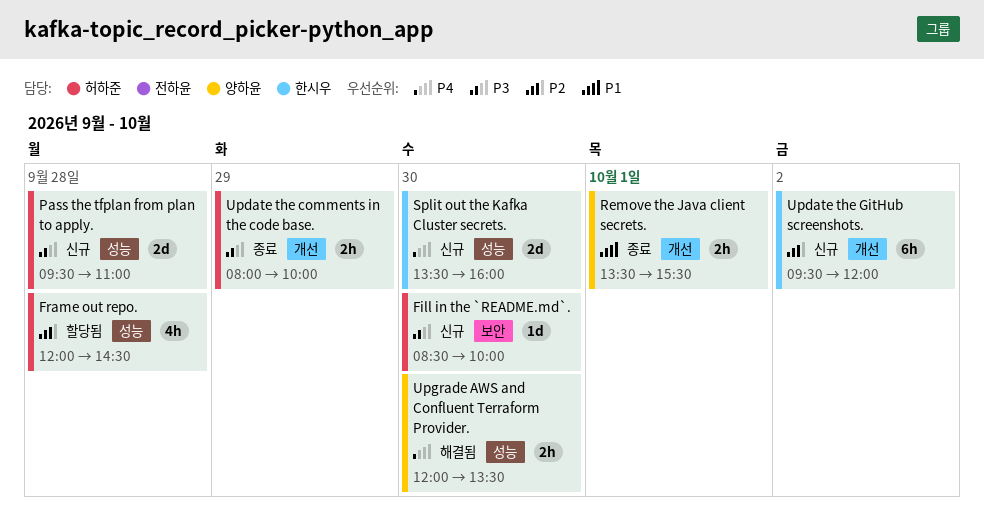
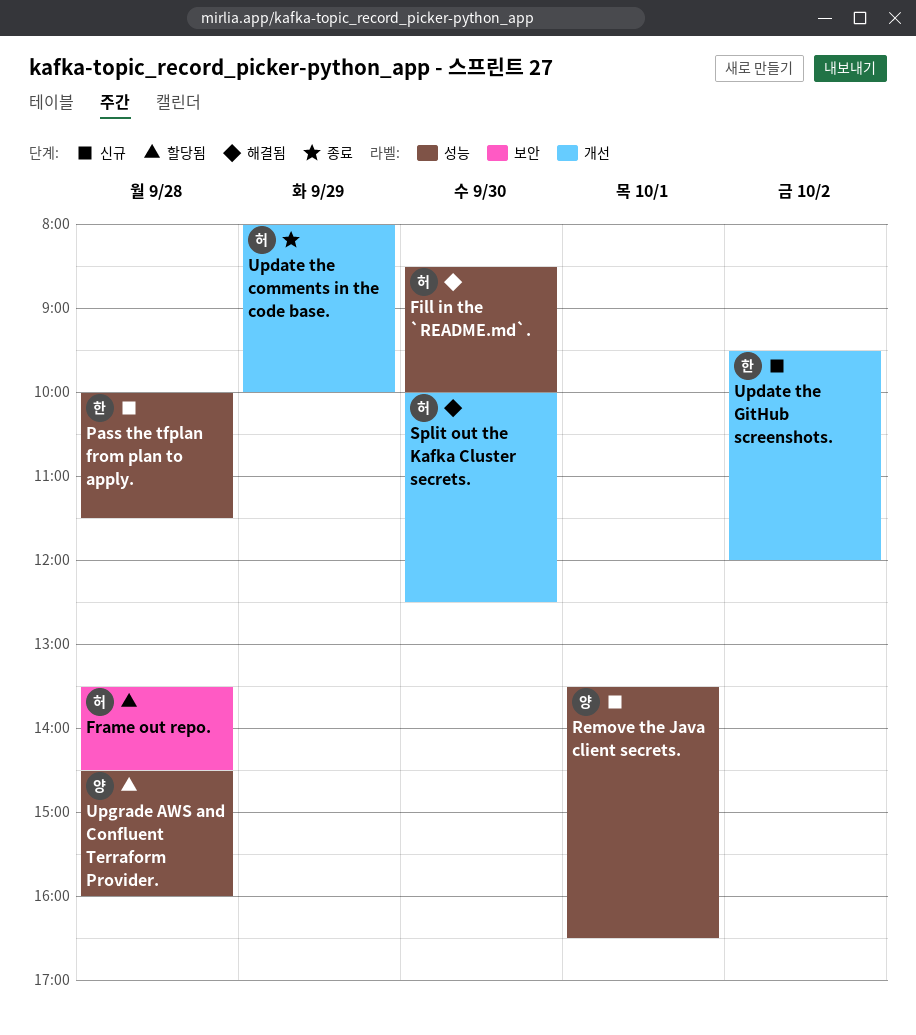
Fill in the `README.md`., status: 신규 -> 해결됨
Fill in the `README.md`., label: 보안 -> 성능
Frame out repo., label: 성능 -> 보안
Frame out repo., begins: 12:00 -> 13:30
Pass the tfplan from plan to apply., owner: 허하준 -> 한시우
Pass the tfplan from plan to apply., begins: 09:30 -> 10:00
Pass the tfplan from plan to apply., ends: 11:00 -> 11:30
Remove the Java client secrets., status: 종료 -> 신규
Remove the Java client secrets., label: 개선 -> 성능
Remove the Java client secrets., ends: 15:30 -> 16:30
Split out the Kafka Cluster secrets., status: 신규 -> 해결됨
Split out the Kafka Cluster secrets., owner: 한시우 -> 허하준
Split out the Kafka Cluster secrets., label: 성능 -> 개선
Split out the Kafka Cluster secrets., begins: 13:30 -> 10:00
Split out the Kafka Cluster secrets., ends: 16:00 -> 12:30
Upgrade AWS and Confluent Terraform Provider., status: 해결됨 -> 할당됨
Upgrade AWS and Confluent Terraform Provider., day: Sep 30 -> Sep 28
Upgrade AWS and Confluent Terraform Provider., begins: 12:00 -> 14:30
Upgrade AWS and Confluent Terraform Provider., ends: 13:30 -> 16:00

